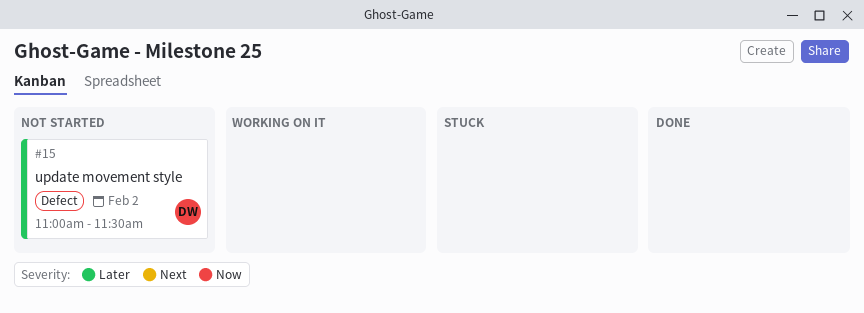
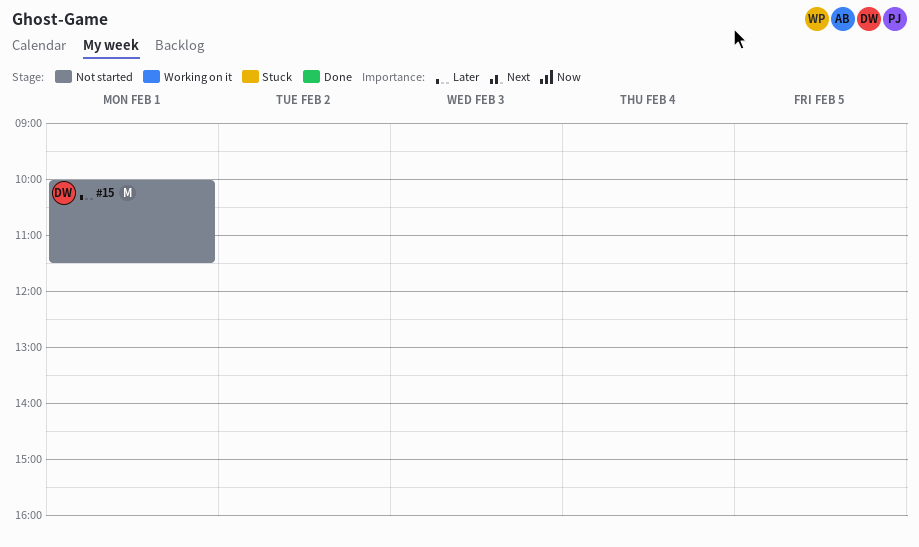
#15, day: Feb 2 -> Feb 1
#15, begins: 11:00 -> 10:00

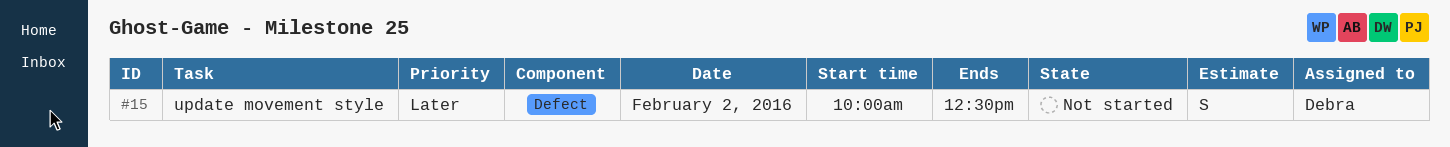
#15, estimate: M -> S
#15, day: Feb 1 -> Feb 2
#15, ends: 11:30 -> 12:30

